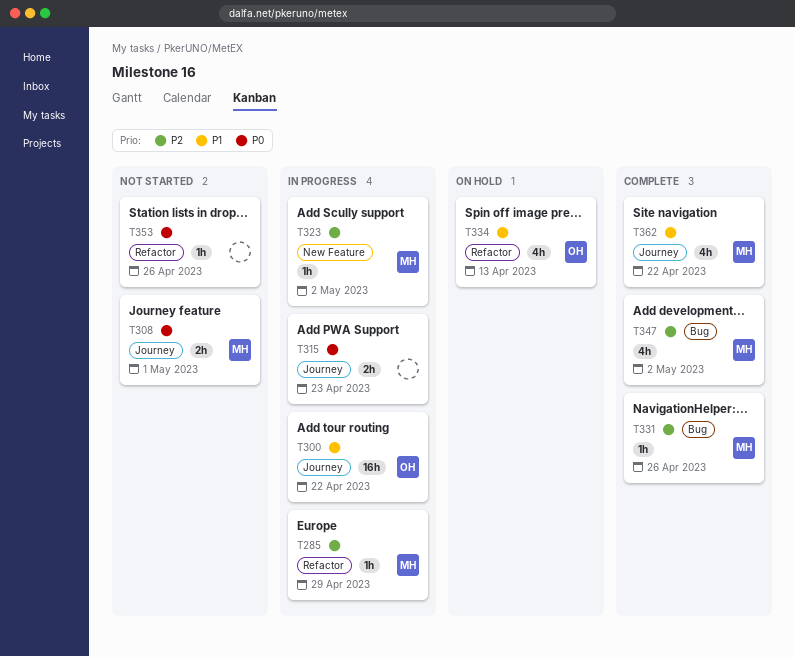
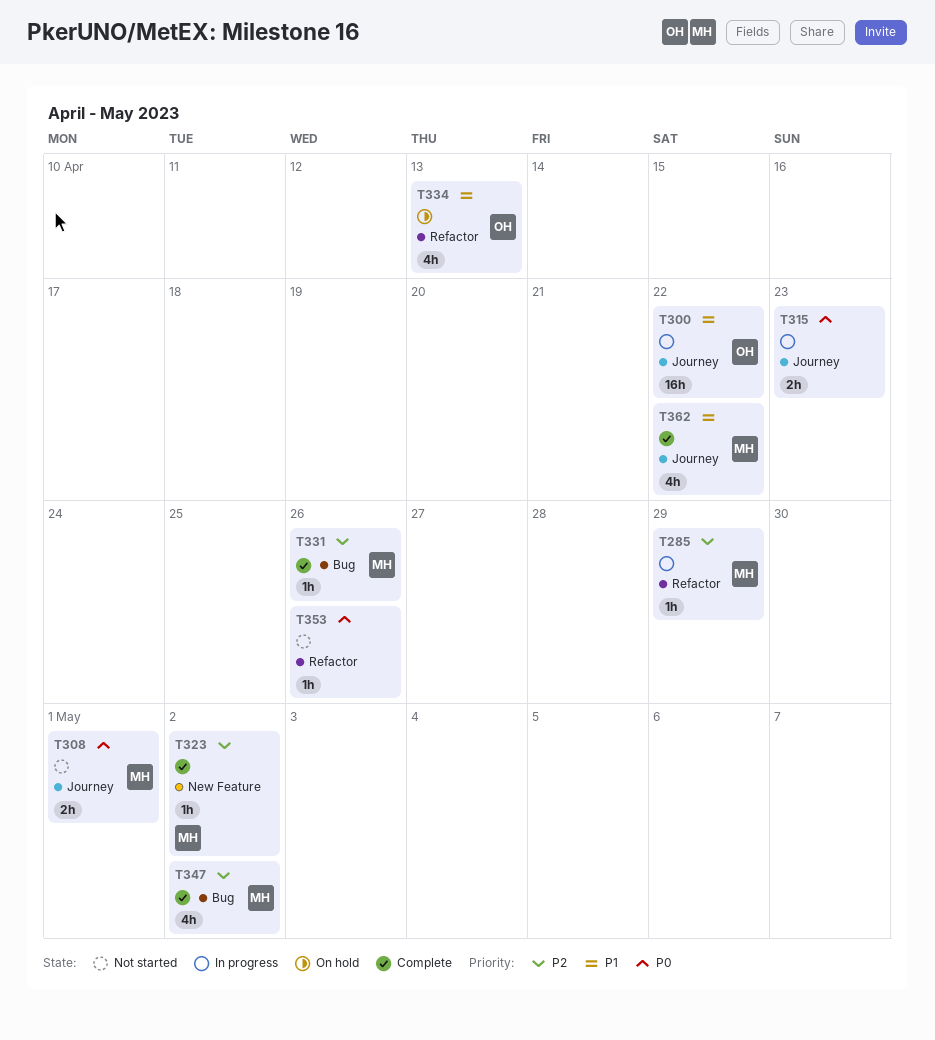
T323, status: In progress -> Complete

